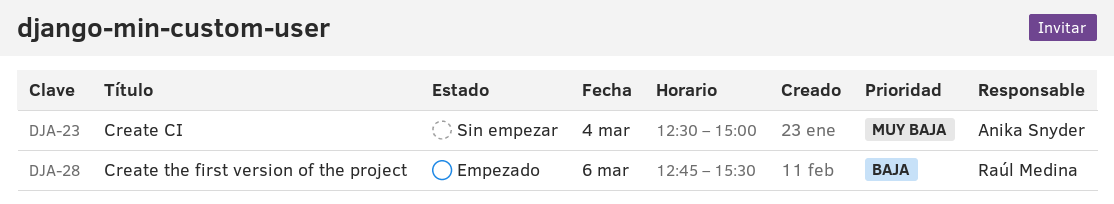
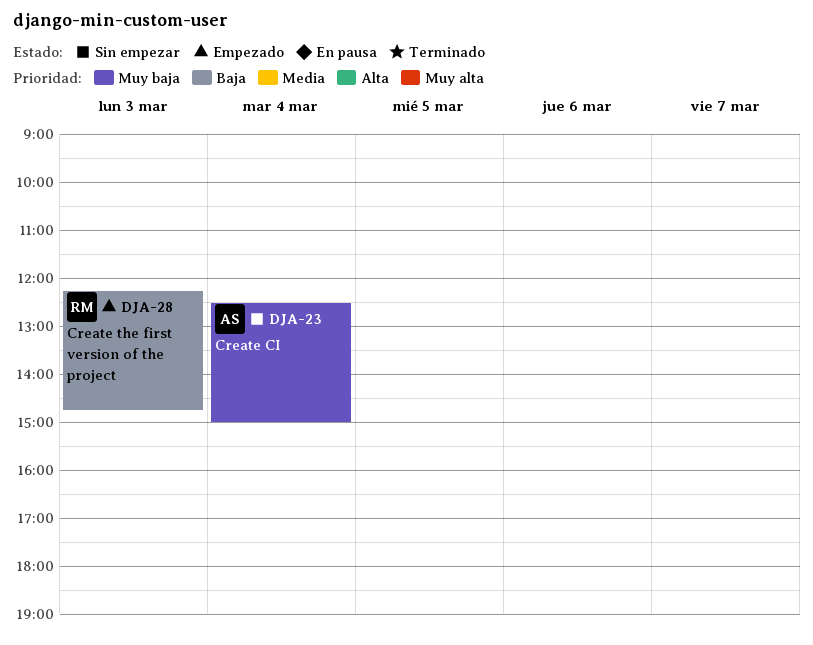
DJA-28, day: Mar 6 -> Mar 3
DJA-28, begins: 12:45 -> 12:15
DJA-28, ends: 15:30 -> 14:45

